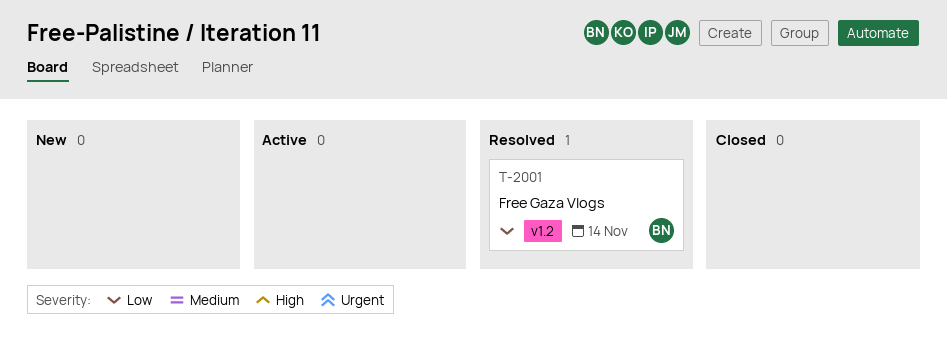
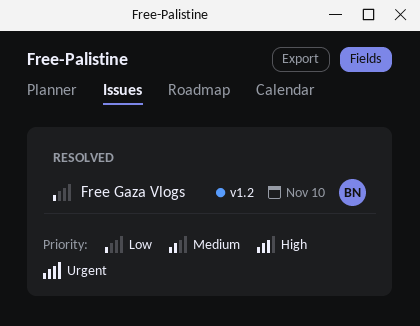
Free Gaza Vlogs, due: Nov 14 -> Nov 10

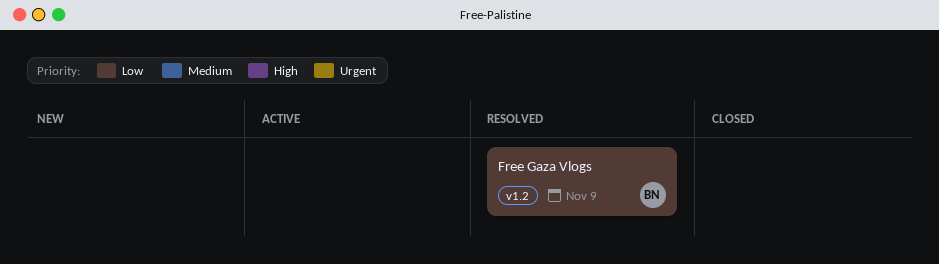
Free Gaza Vlogs, due: Nov 10 -> Nov 9

